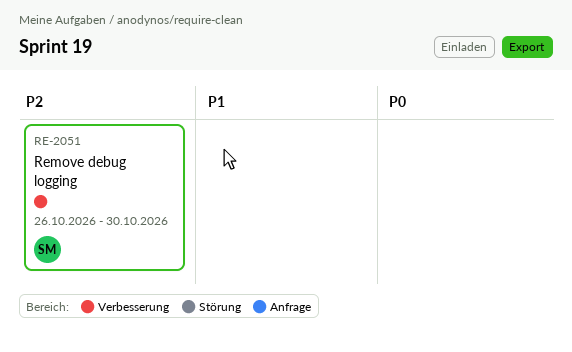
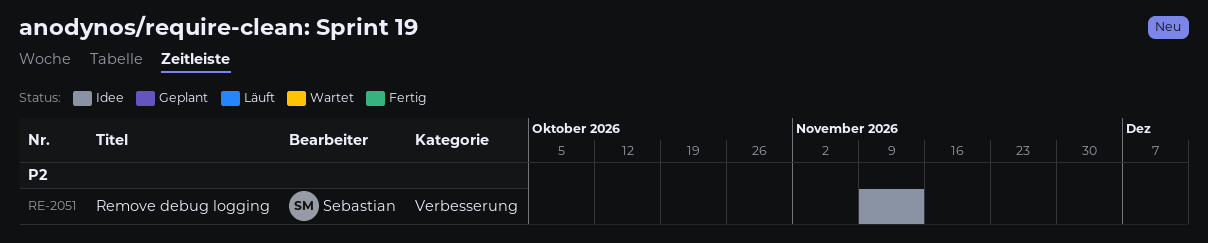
RE-2051, start: Oct 26 -> Nov 9
RE-2051, due: Oct 30 -> Nov 13

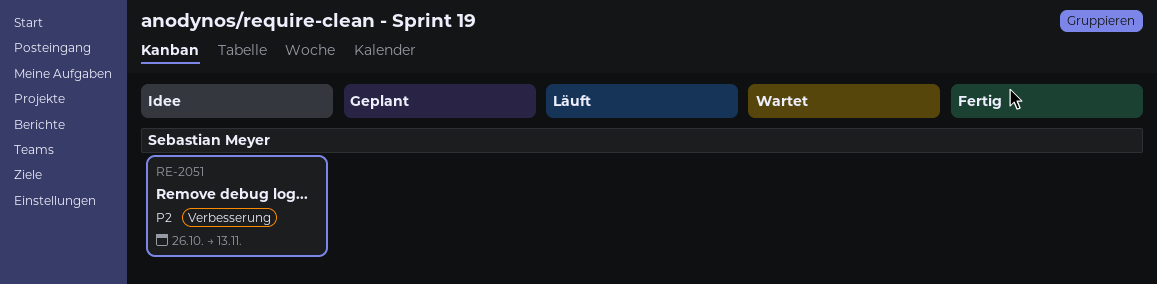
RE-2051, start: Nov 9 -> Oct 26

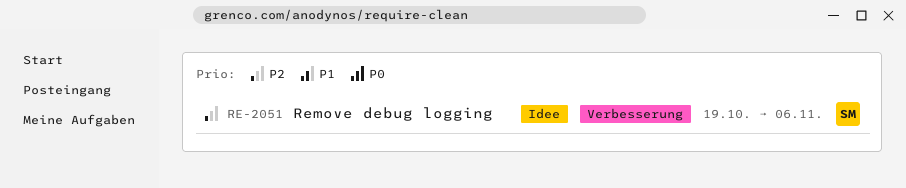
RE-2051, start: Oct 26 -> Oct 19
RE-2051, due: Nov 13 -> Nov 6

